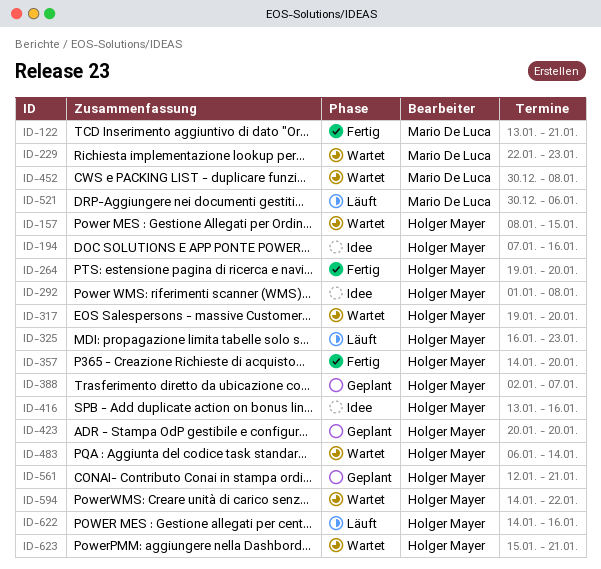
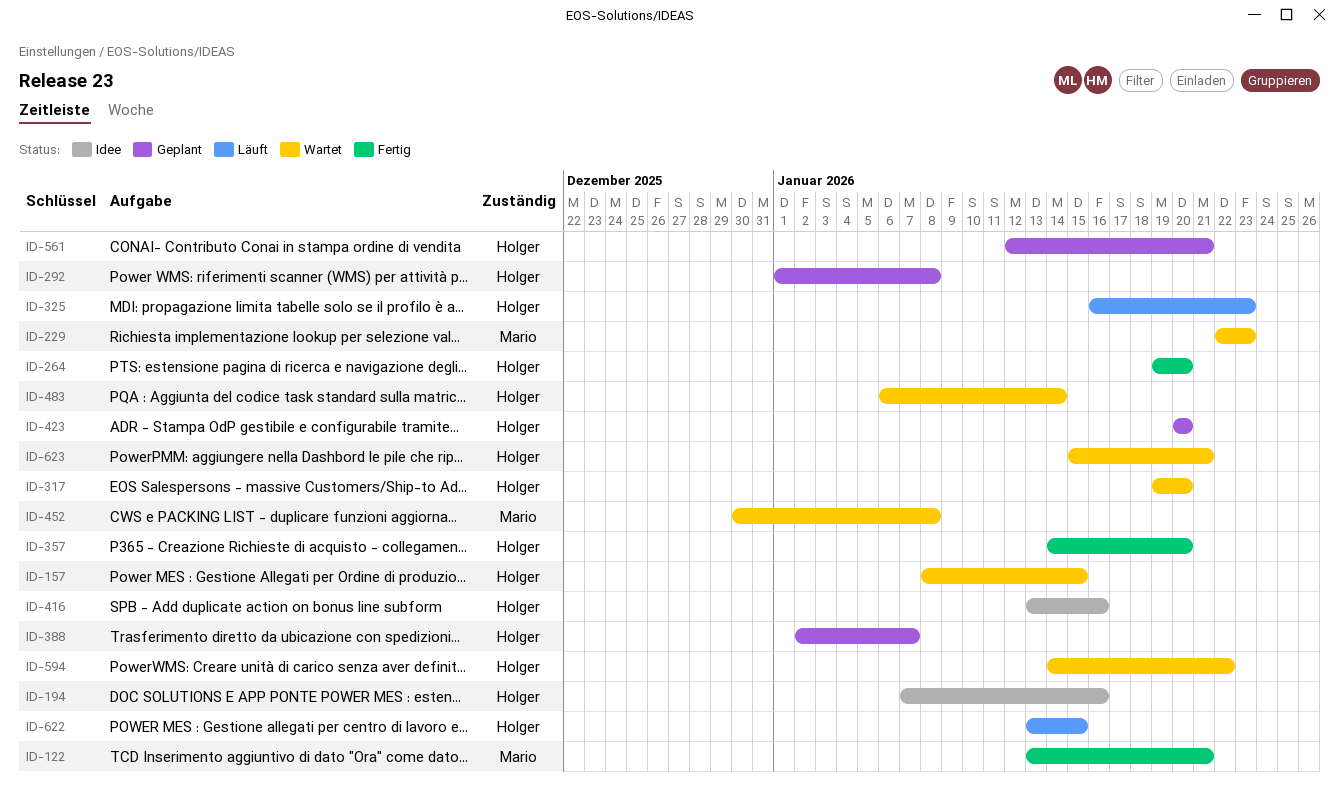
ID-292, status: Idee -> Geplant
ID-521: present -> none
ID-622, start: Jan 14 -> Jan 13
ID-622, due: Jan 16 -> Jan 15

